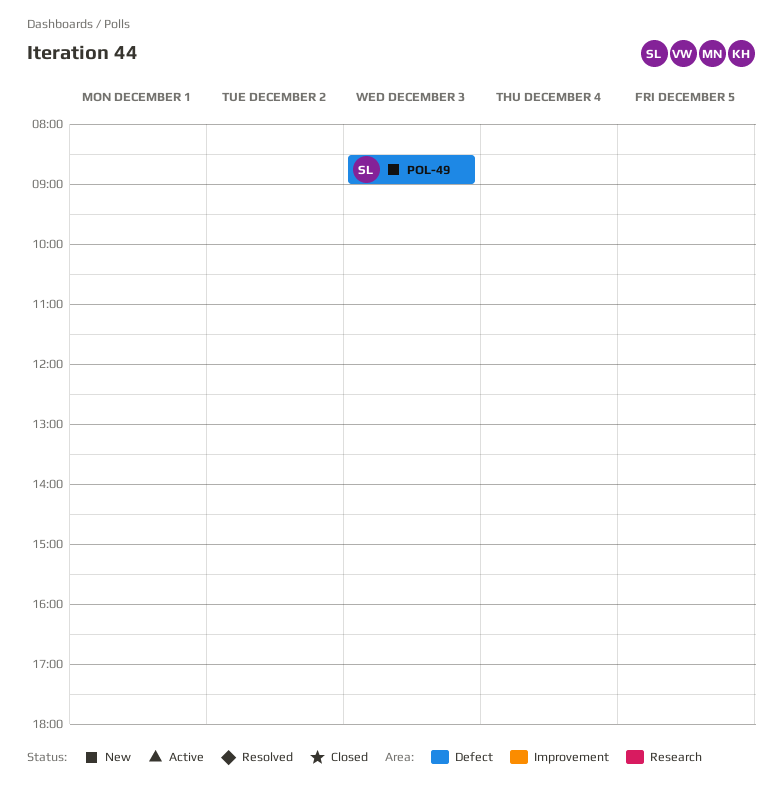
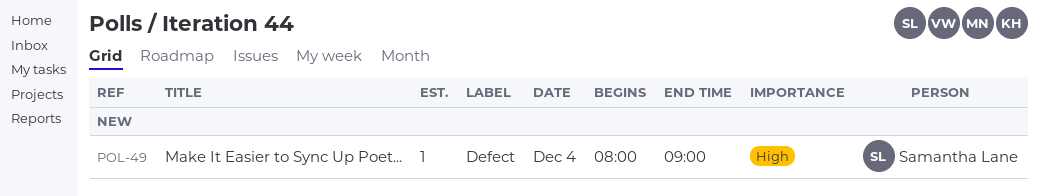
POL-49, day: Dec 3 -> Dec 4
POL-49, begins: 08:30 -> 08:00

